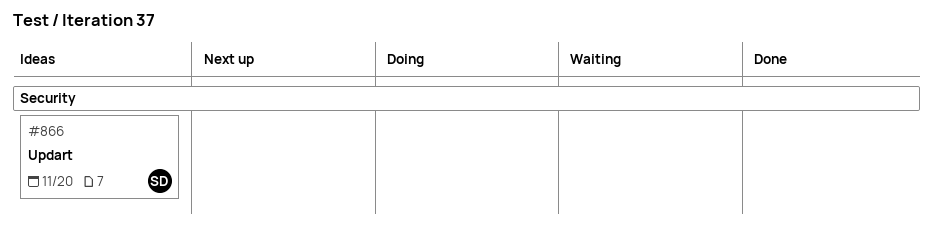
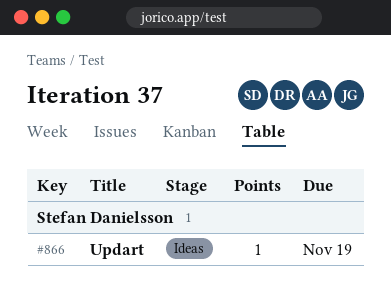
#866, due: Nov 20 -> Nov 19

